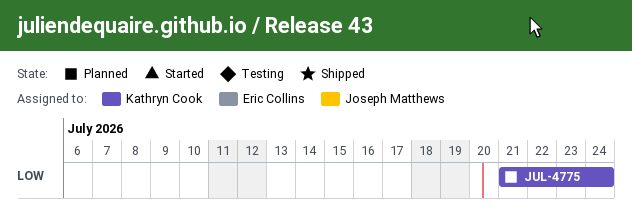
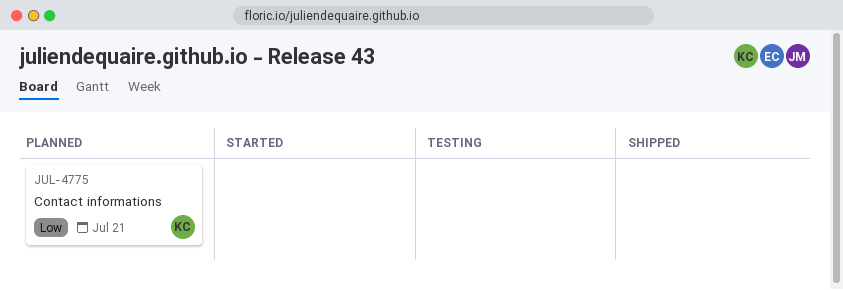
JUL-4775, due: Jul 24 -> Jul 21

